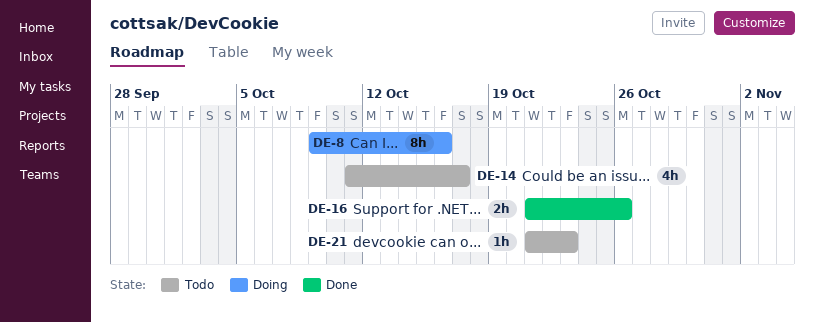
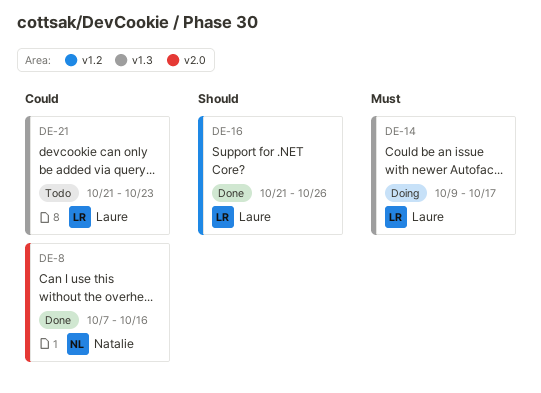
DE-8, status: Doing -> Done
DE-8, start: Oct 9 -> Oct 7
DE-14, status: Todo -> Doing
DE-14, start: Oct 11 -> Oct 9

